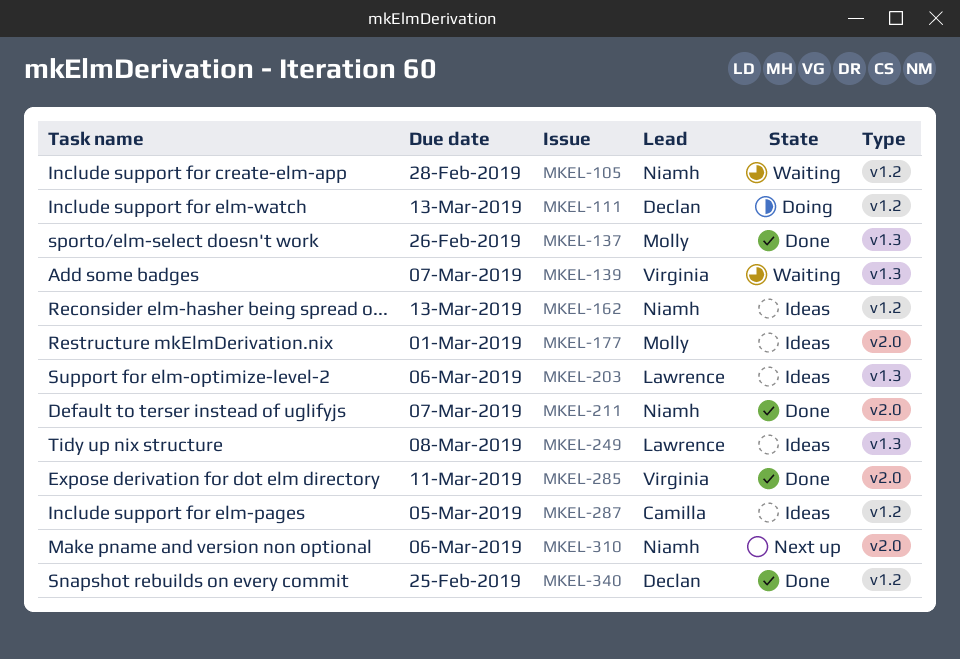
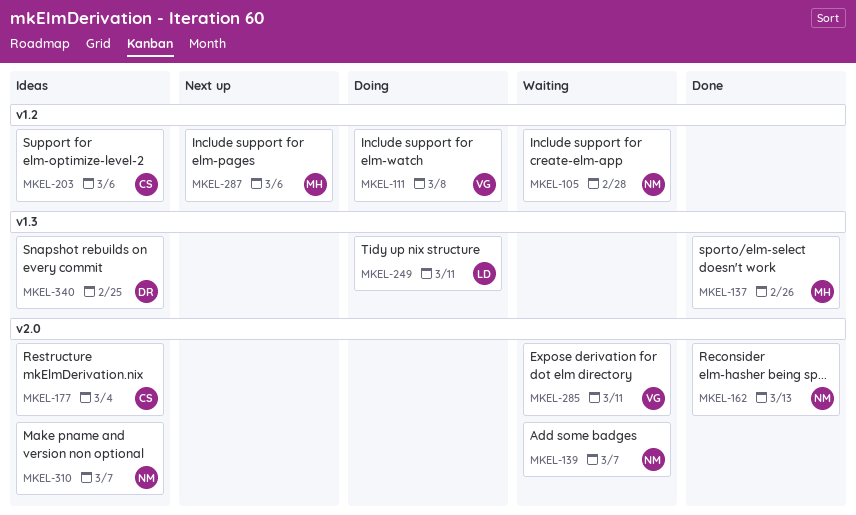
MKEL-111, owner: Declan -> Virginia
MKEL-111, due: Mar 13 -> Mar 8
MKEL-139, owner: Virginia -> Niamh
MKEL-139, label: v1.3 -> v2.0
MKEL-162, status: Ideas -> Done
MKEL-162, label: v1.2 -> v2.0
MKEL-177, owner: Molly -> Camilla
MKEL-177, due: Mar 1 -> Mar 4
MKEL-203, owner: Lawrence -> Camilla
MKEL-203, label: v1.3 -> v1.2
MKEL-211: present -> none
MKEL-249, status: Ideas -> Doing
MKEL-249, due: Mar 8 -> Mar 11
MKEL-285, status: Done -> Waiting
MKEL-287, status: Ideas -> Next up
MKEL-287, owner: Camilla -> Molly
MKEL-287, due: Mar 5 -> Mar 6
MKEL-310, status: Next up -> Ideas
MKEL-310, due: Mar 6 -> Mar 7
MKEL-340, status: Done -> Ideas
MKEL-340, label: v1.2 -> v1.3

